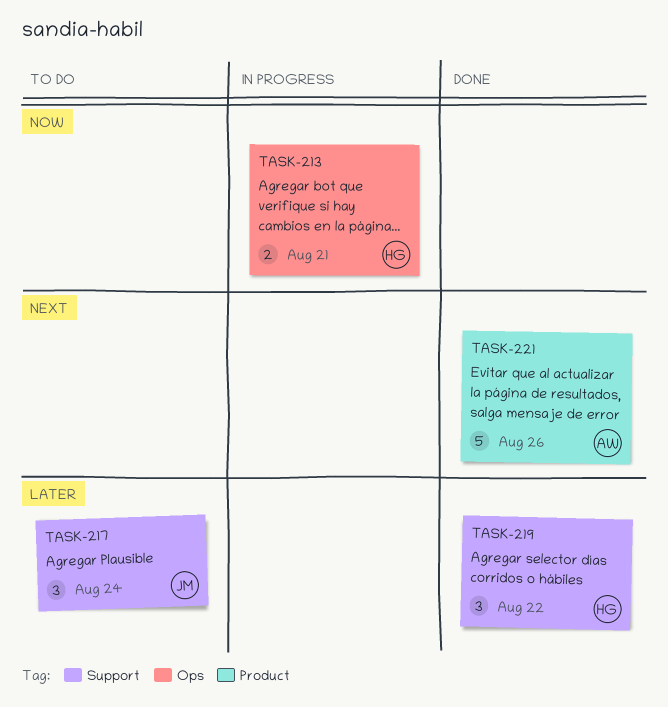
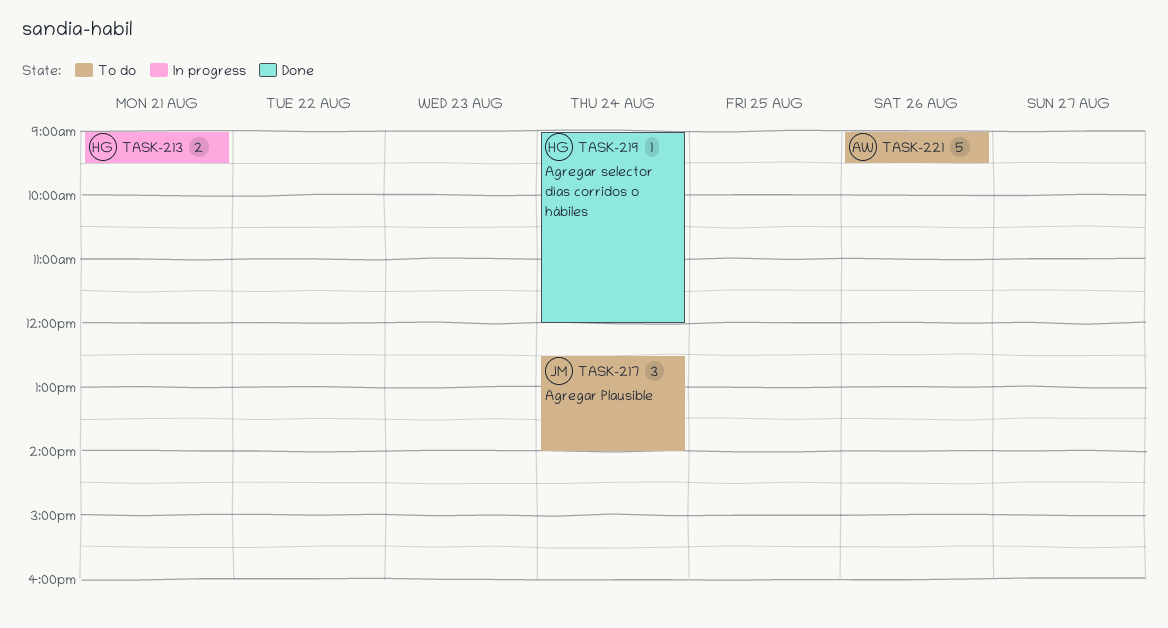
TASK-219, estimate: 3 -> 1
TASK-219, day: Aug 22 -> Aug 24
TASK-221, status: Done -> To do

